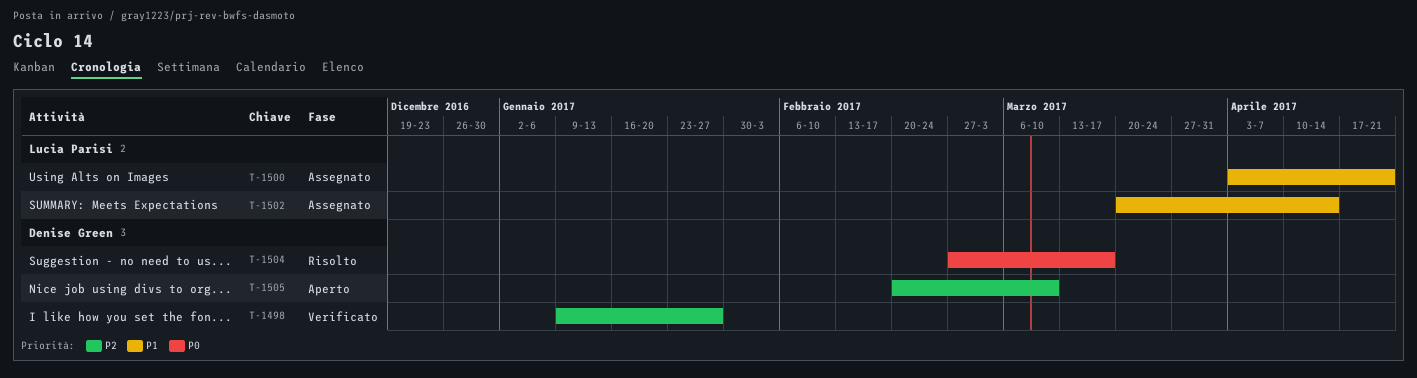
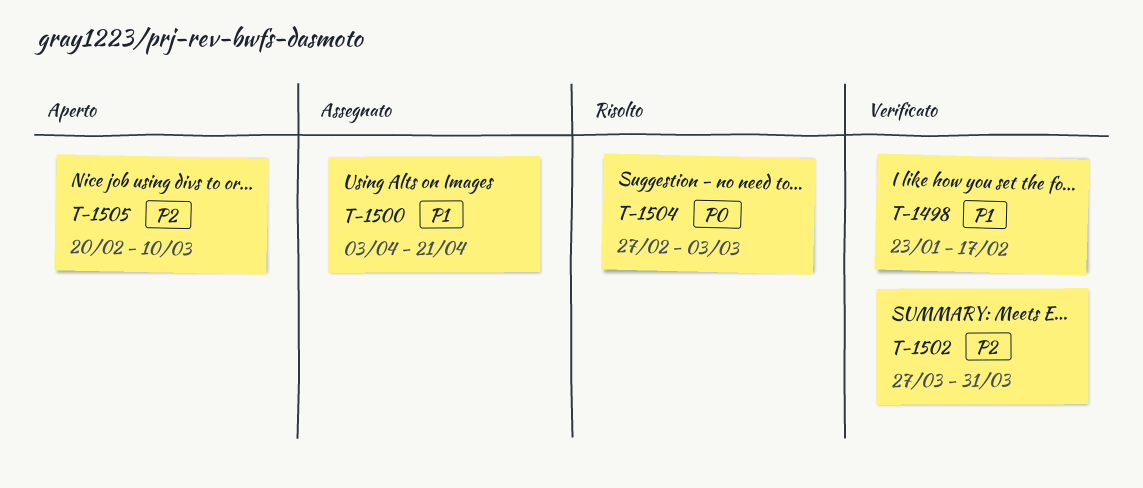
T-1498, priority: P2 -> P1
T-1498, start: Jan 9 -> Jan 23
T-1498, due: Jan 27 -> Feb 17
T-1502, status: Assegnato -> Verificato
T-1502, priority: P1 -> P2
T-1502, start: Mar 20 -> Mar 27
T-1502, due: Apr 14 -> Mar 31
T-1504, due: Mar 17 -> Mar 3

